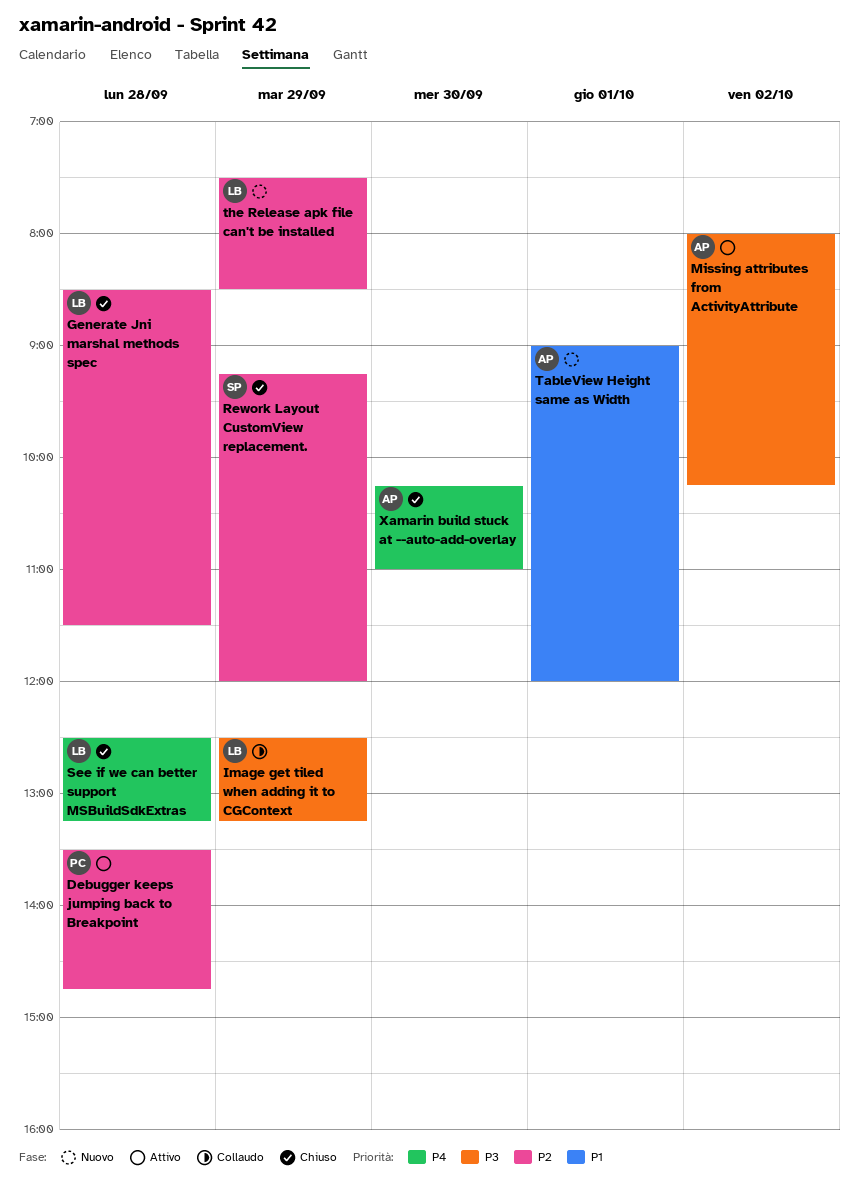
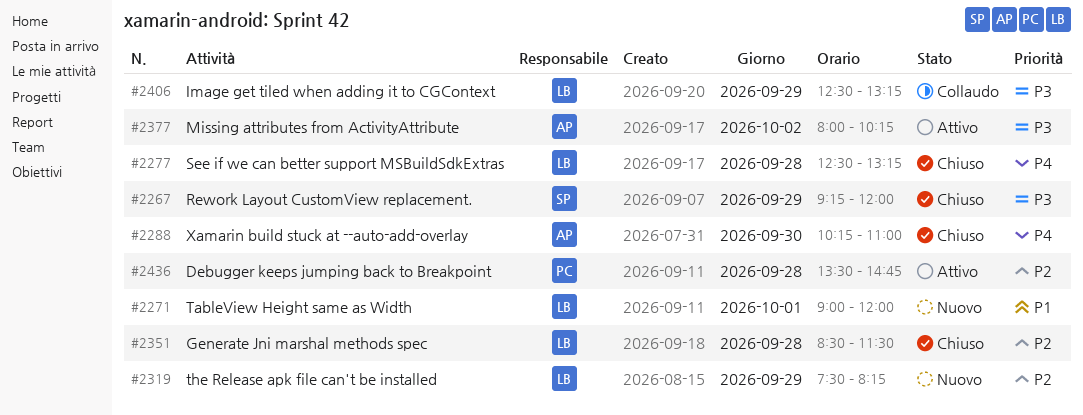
Rework Layout CustomView replacement., priority: P2 -> P3
TableView Height same as Width, owner: AP -> LB
the Release apk file can't be installed, ends: 08:30 -> 08:15

